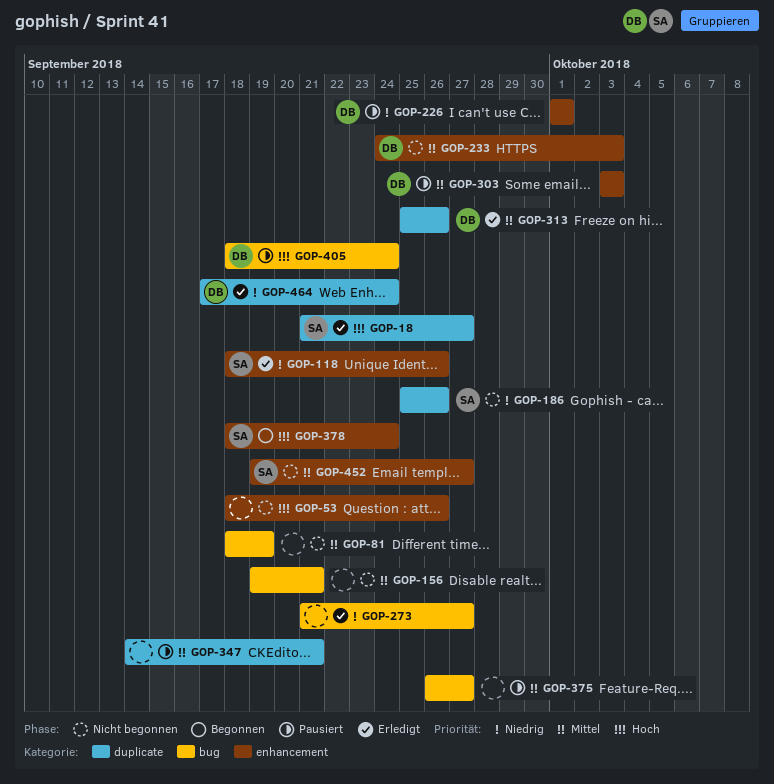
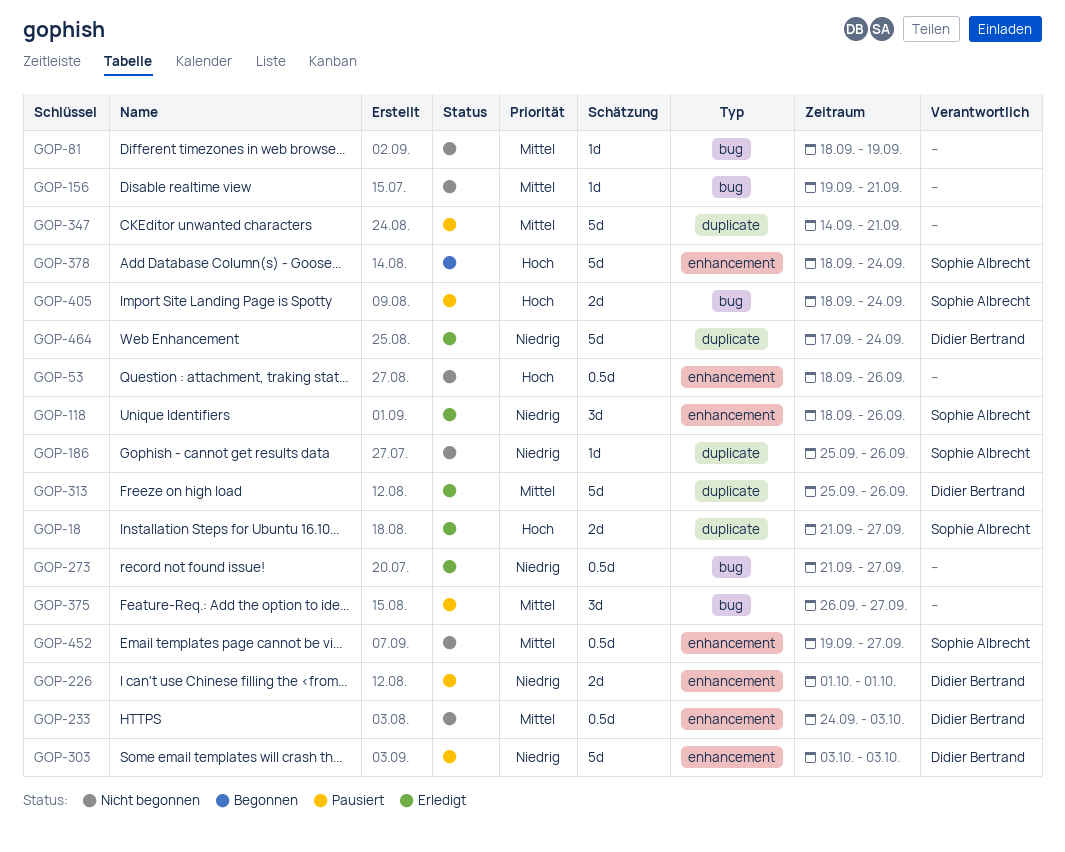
GOP-303, priority: Mittel -> Niedrig
GOP-405, owner: Didier Bertrand -> Sophie Albrecht

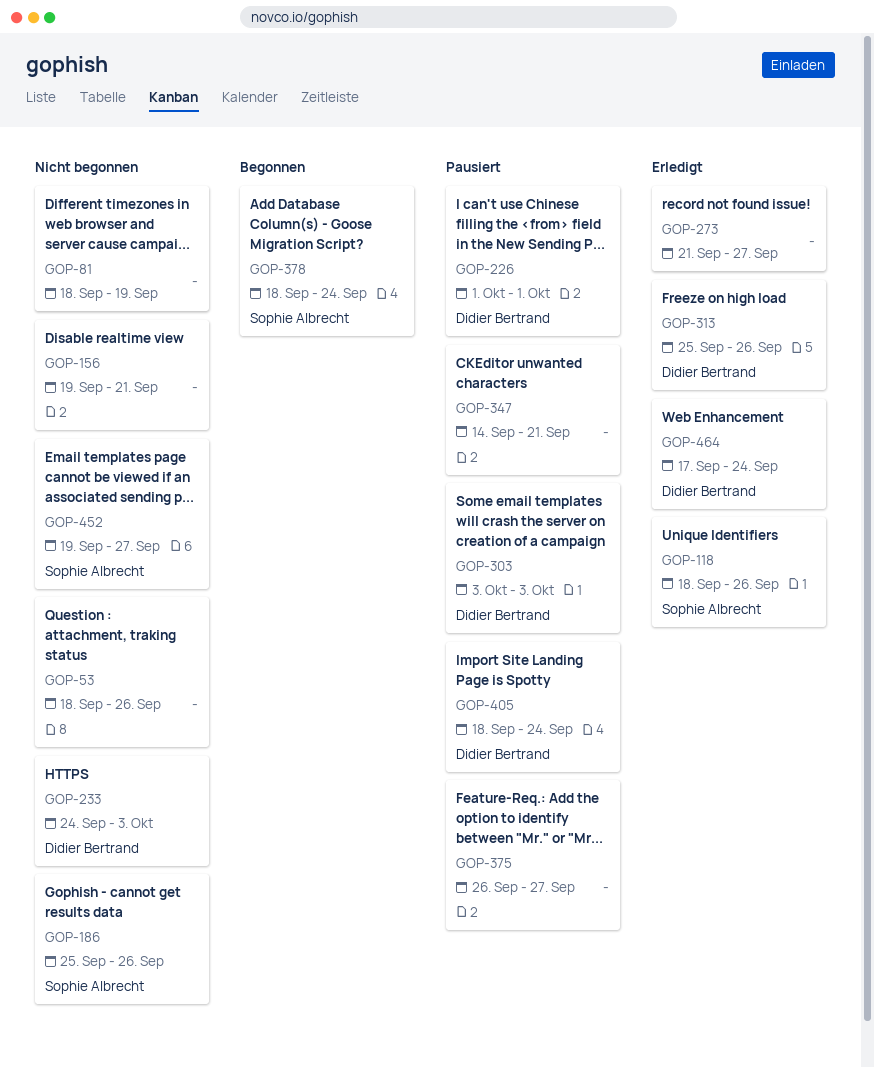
GOP-18: present -> none
GOP-405, owner: Sophie Albrecht -> Didier Bertrand

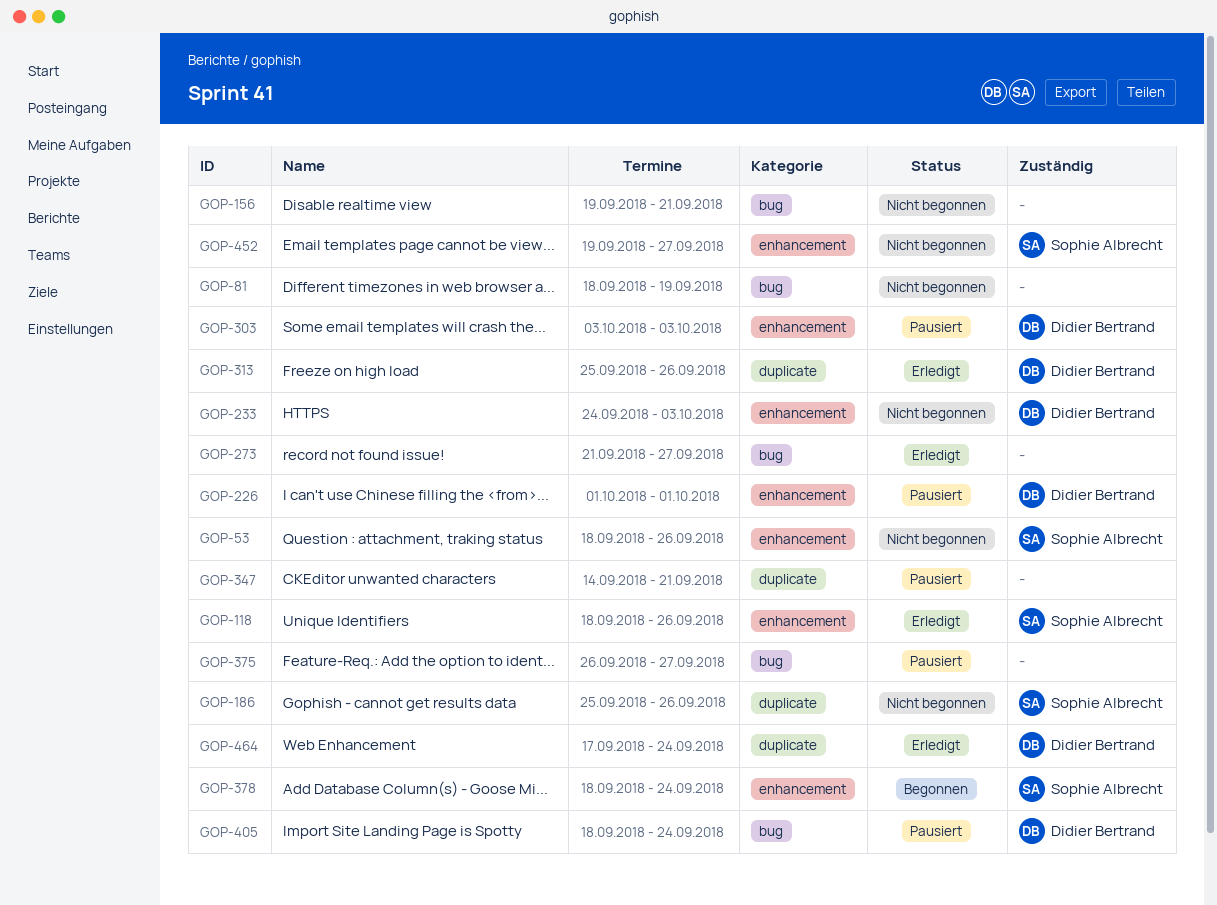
GOP-53, owner: none -> Sophie Albrecht

